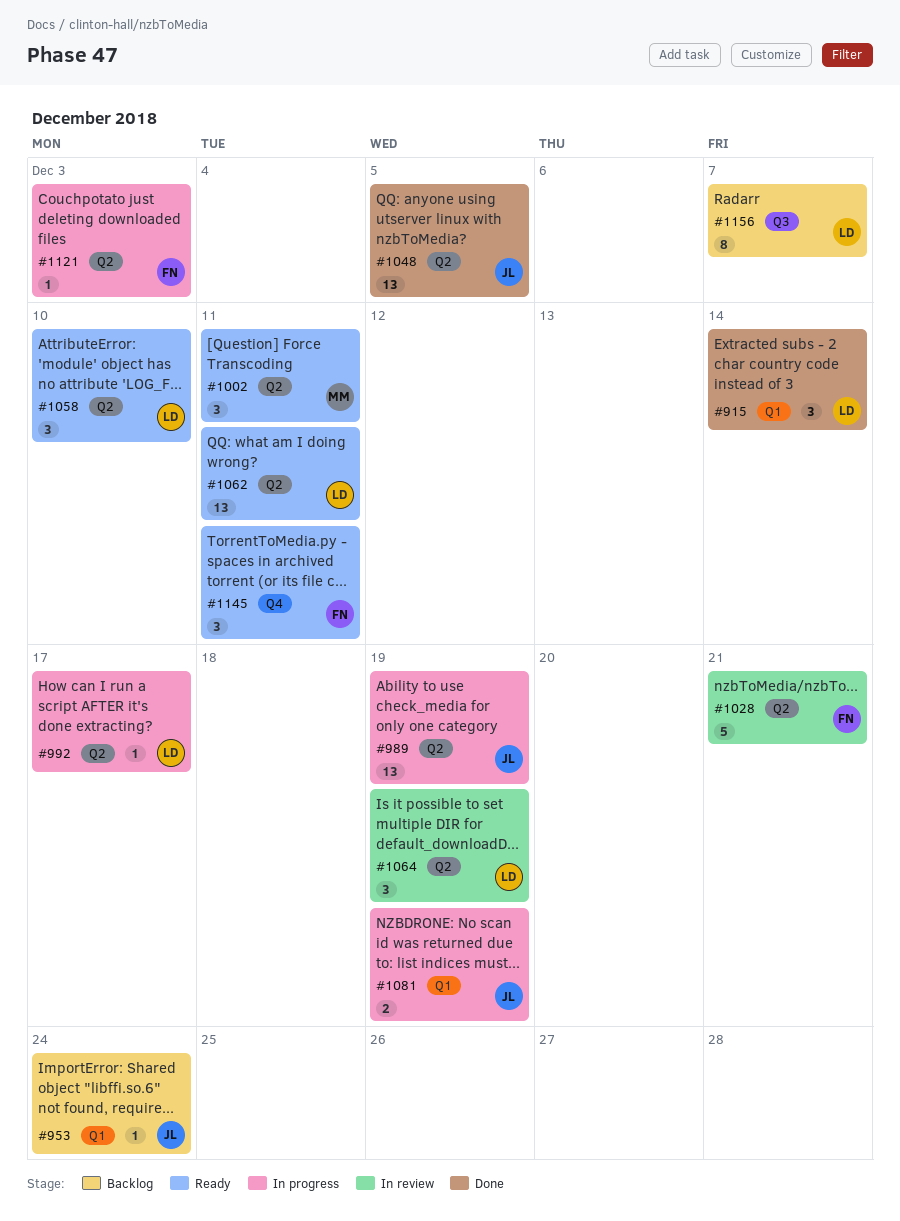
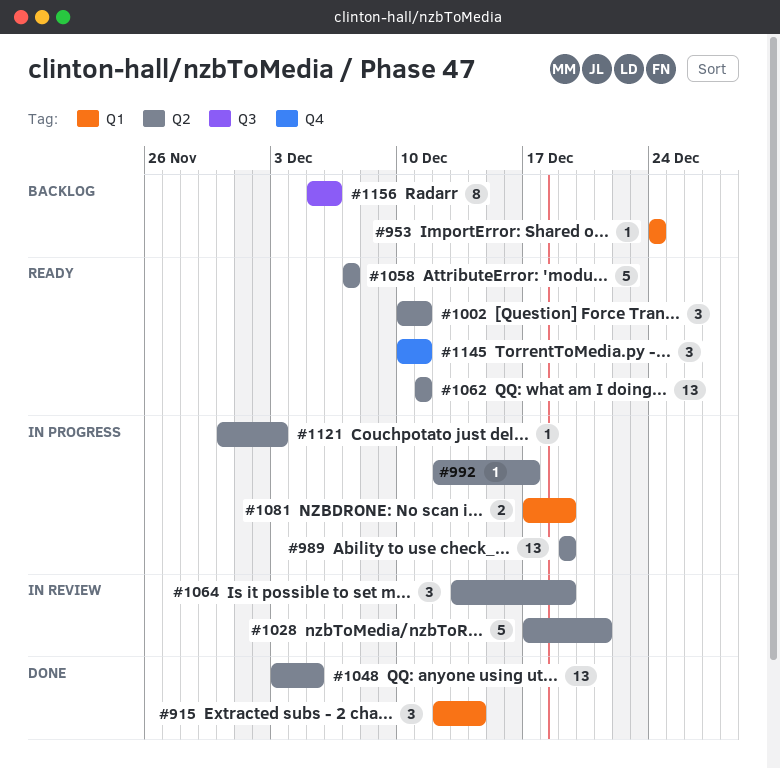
#1058, estimate: 3 -> 5
#1058, due: Dec 10 -> Dec 7
#1156, due: Dec 7 -> Dec 6

